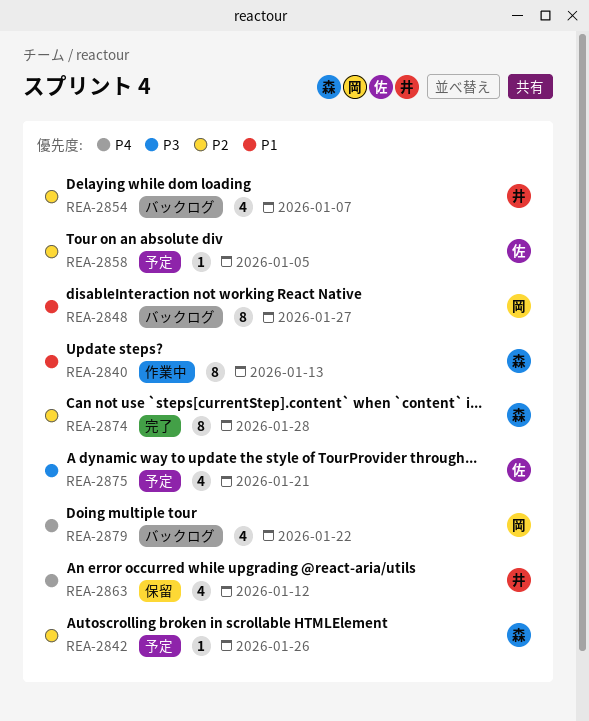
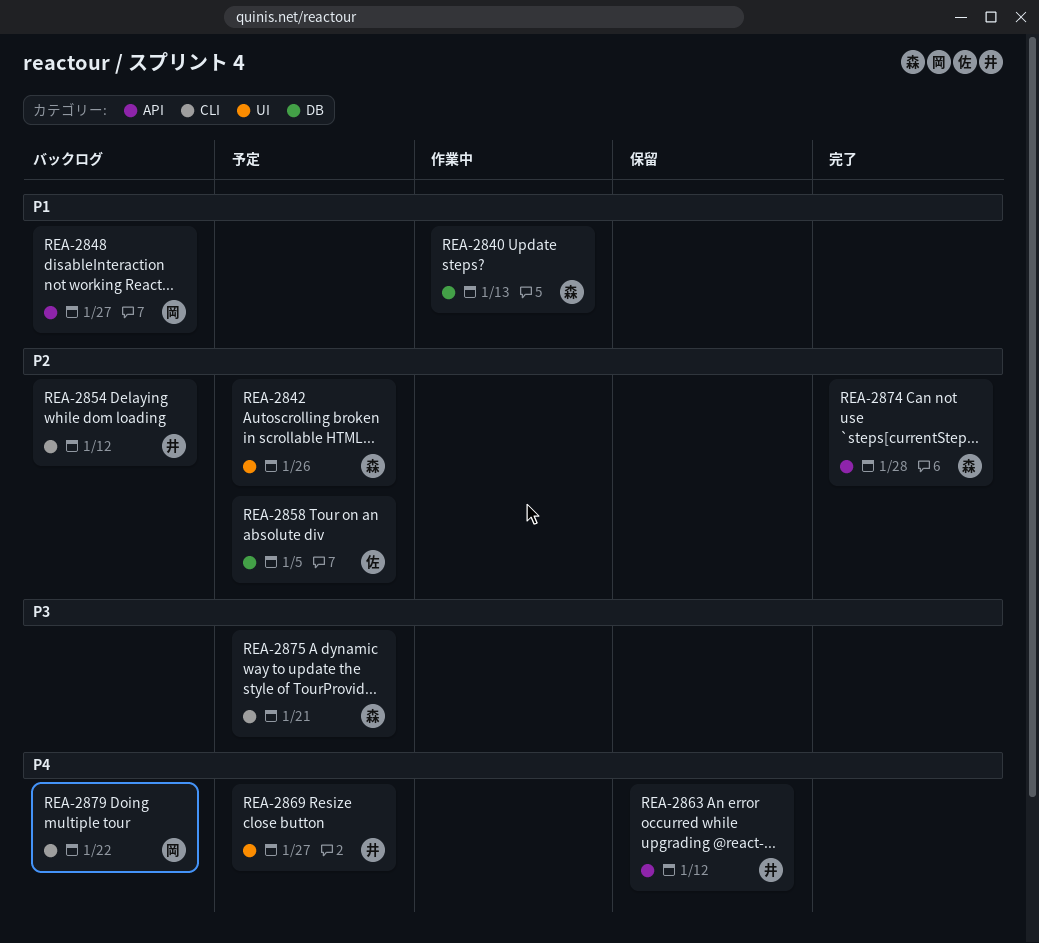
REA-2854, due: Jan 7 -> Jan 12
REA-2869: none -> present
REA-2875, owner: 佐 -> 森

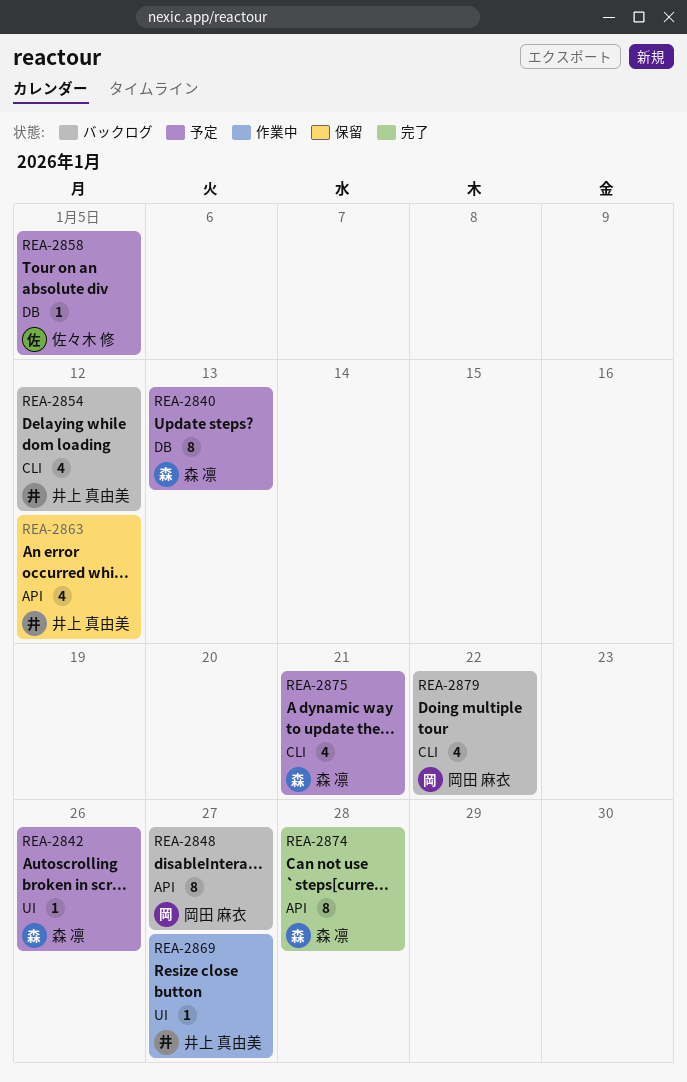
REA-2840, status: 作業中 -> 予定
REA-2869, status: 予定 -> 作業中

